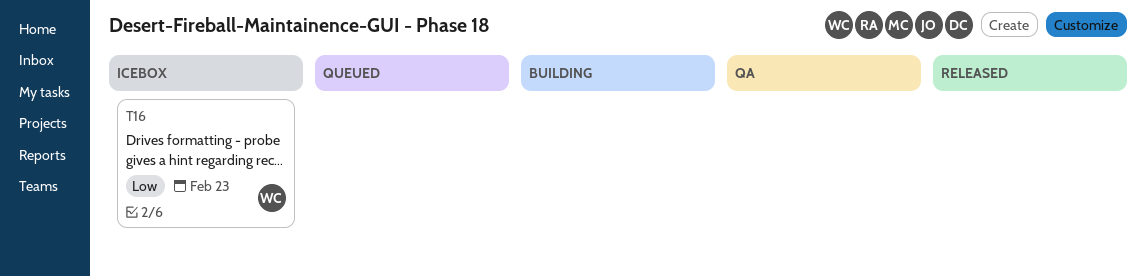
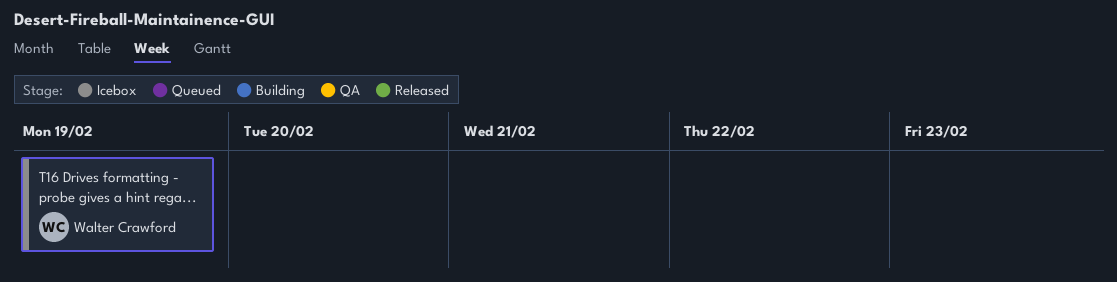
T16, due: Feb 23 -> Feb 19

